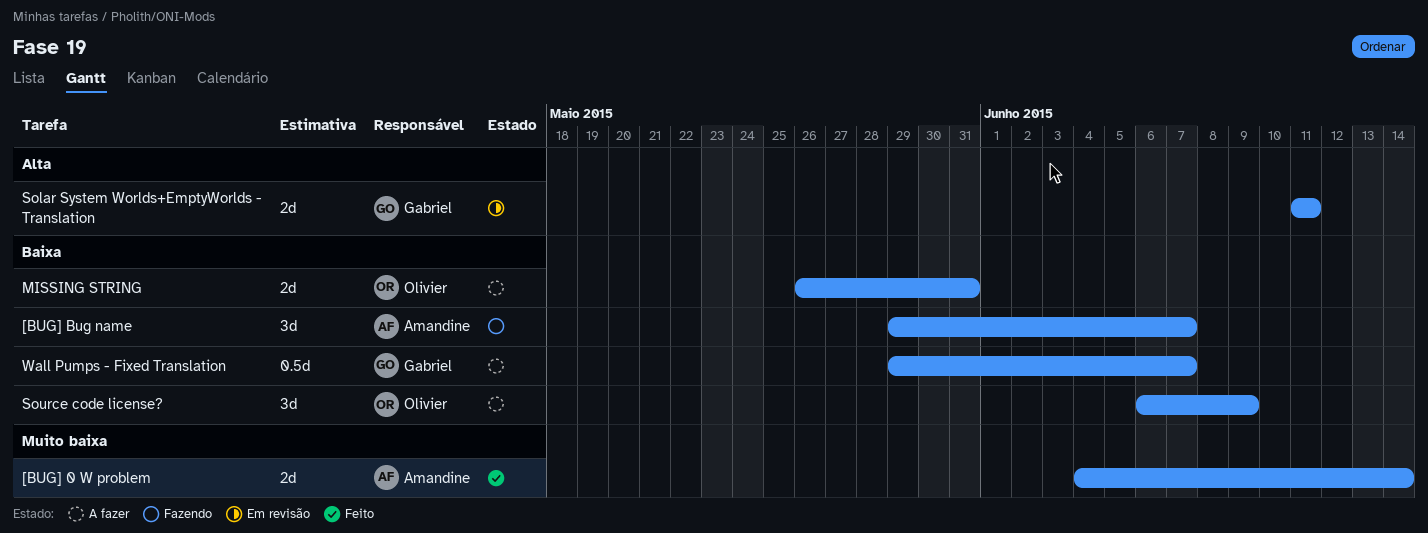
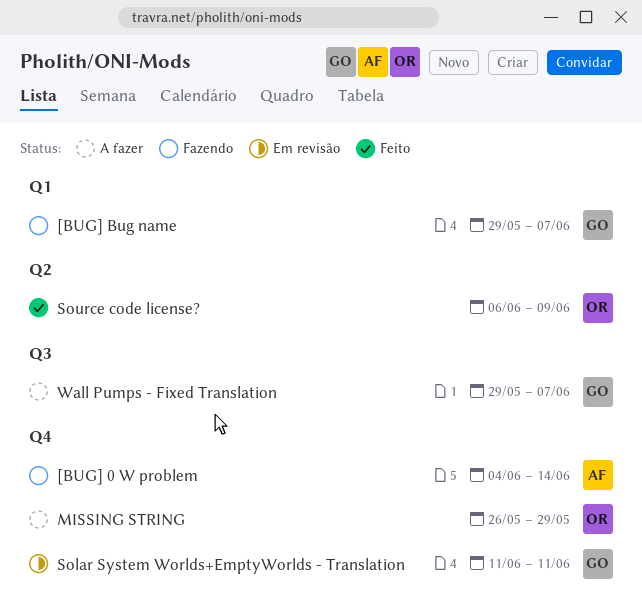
[BUG] 0 W problem, status: Feito -> Fazendo
[BUG] Bug name, owner: Amandine -> Gabriel
MISSING STRING, due: May 31 -> May 29
Source code license?, status: A fazer -> Feito

